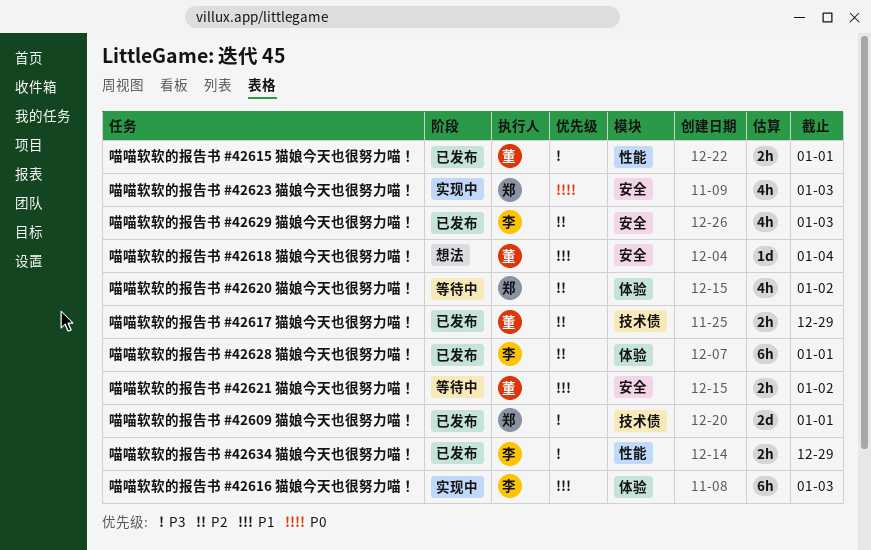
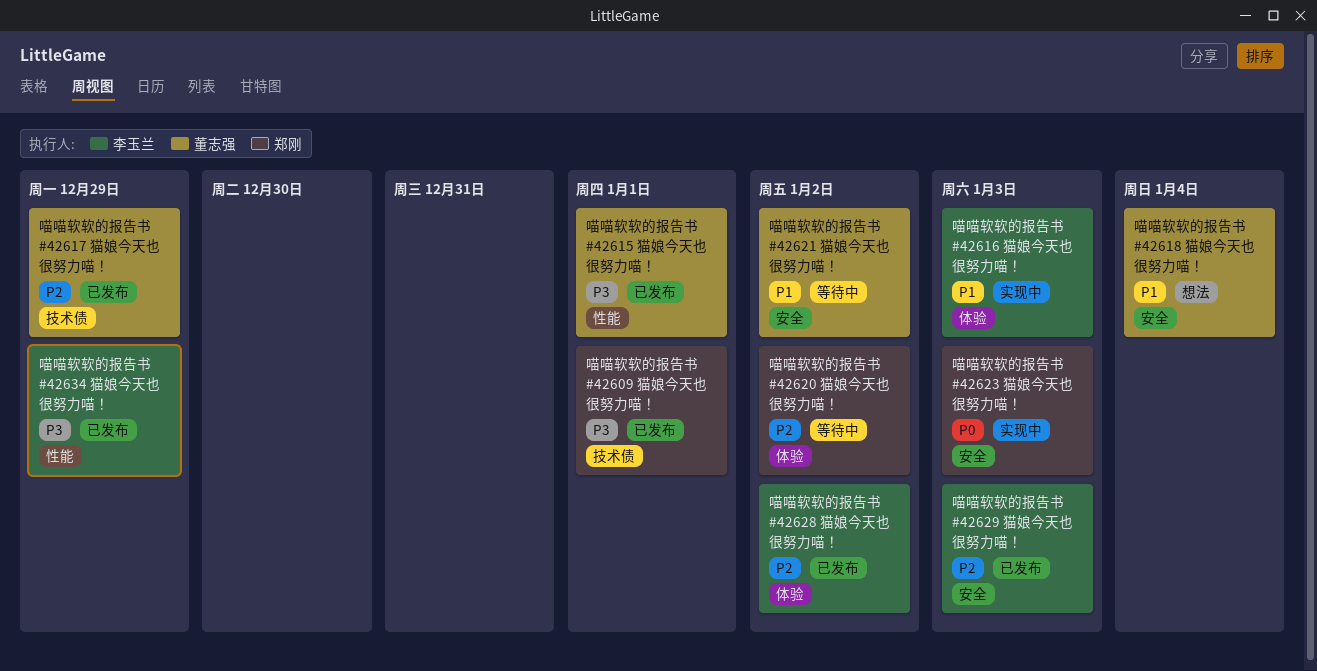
喵喵软软的报告书 #42628 猫娘今天也很努力喵！, due: Jan 1 -> Jan 2

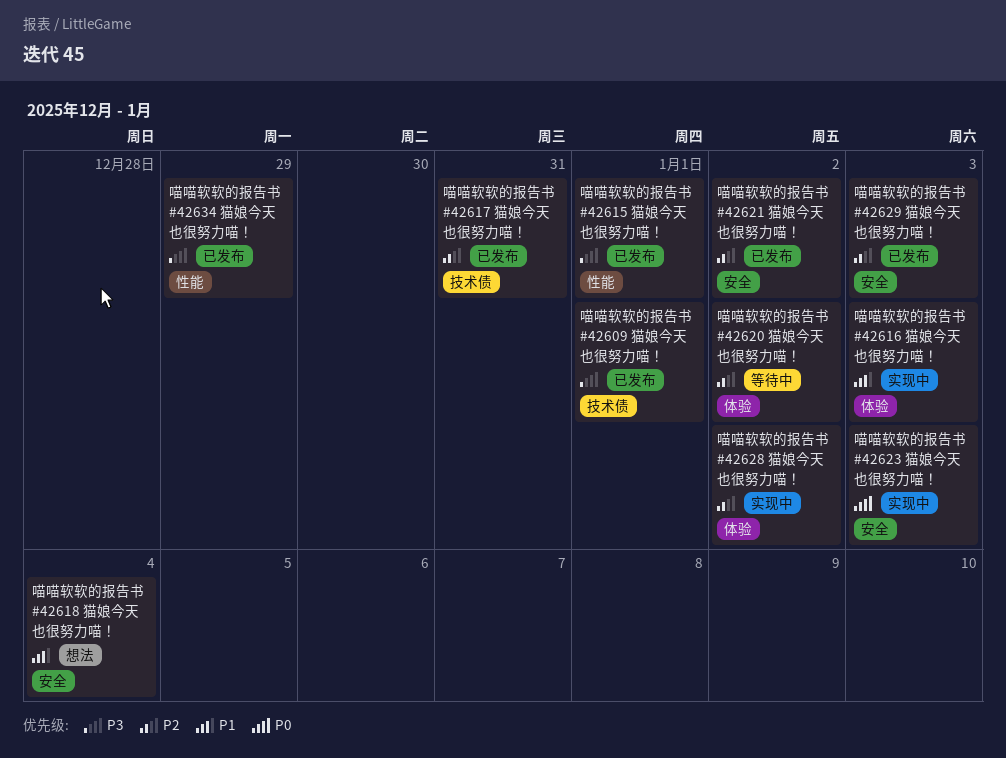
喵喵软软的报告书 #42617 猫娘今天也很努力喵！, due: Dec 29 -> Dec 31
喵喵软软的报告书 #42621 猫娘今天也很努力喵！, status: 等待中 -> 已发布
喵喵软软的报告书 #42621 猫娘今天也很努力喵！, priority: P1 -> P2
喵喵软软的报告书 #42628 猫娘今天也很努力喵！, status: 已发布 -> 实现中

